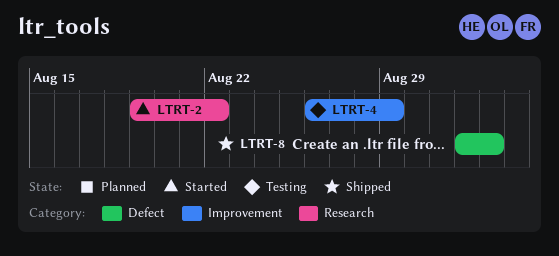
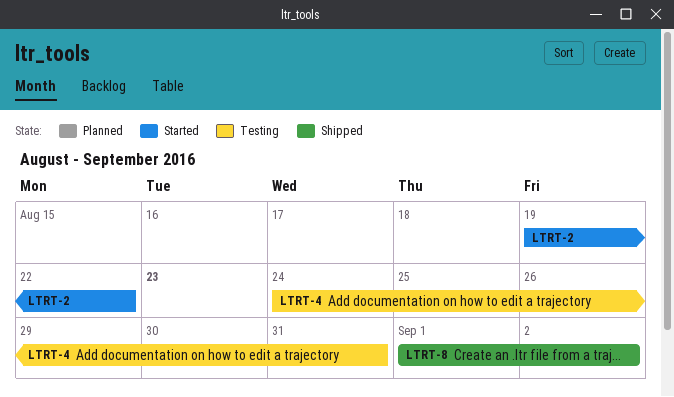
LTRT-4, start: Aug 26 -> Aug 24
LTRT-4, due: Aug 29 -> Aug 31

